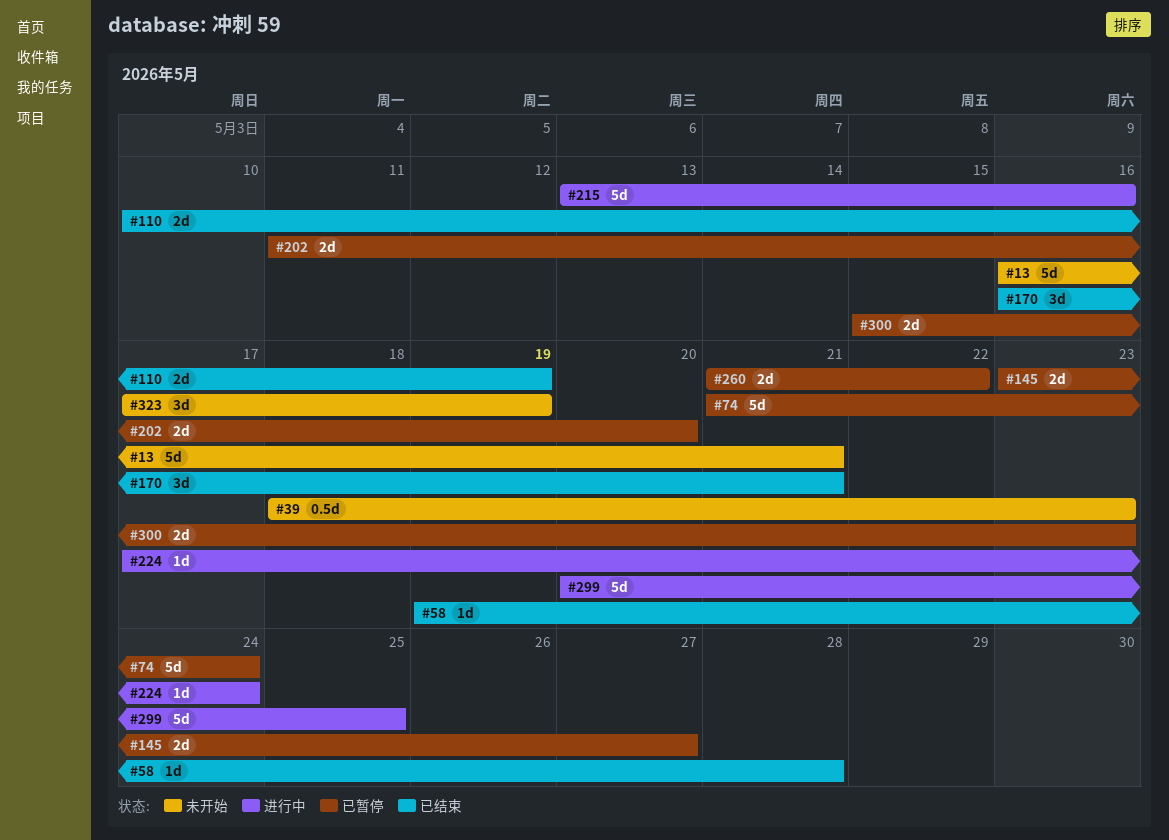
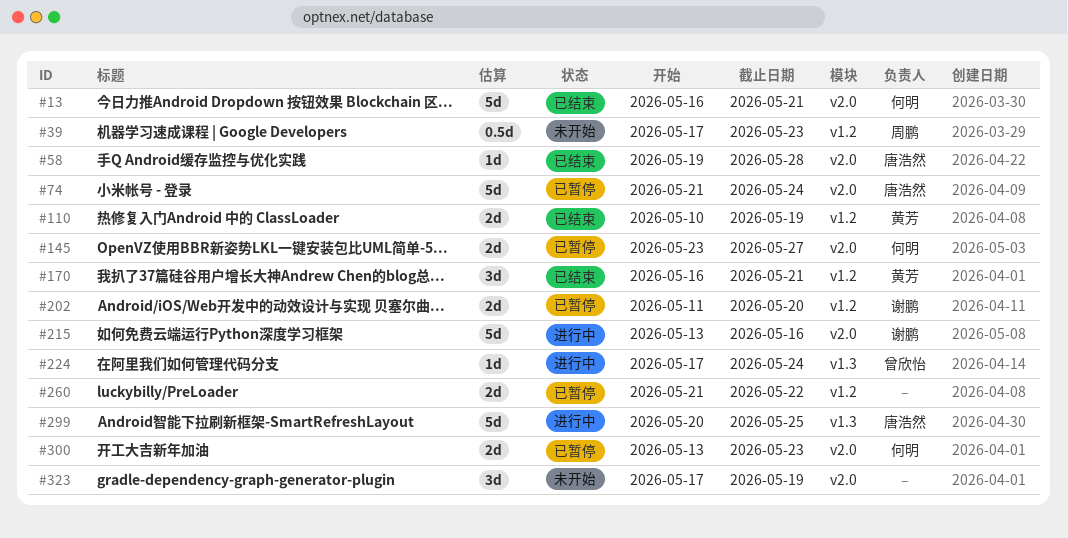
#13, status: 未开始 -> 已结束
#39, start: May 18 -> May 17
#300, start: May 15 -> May 13

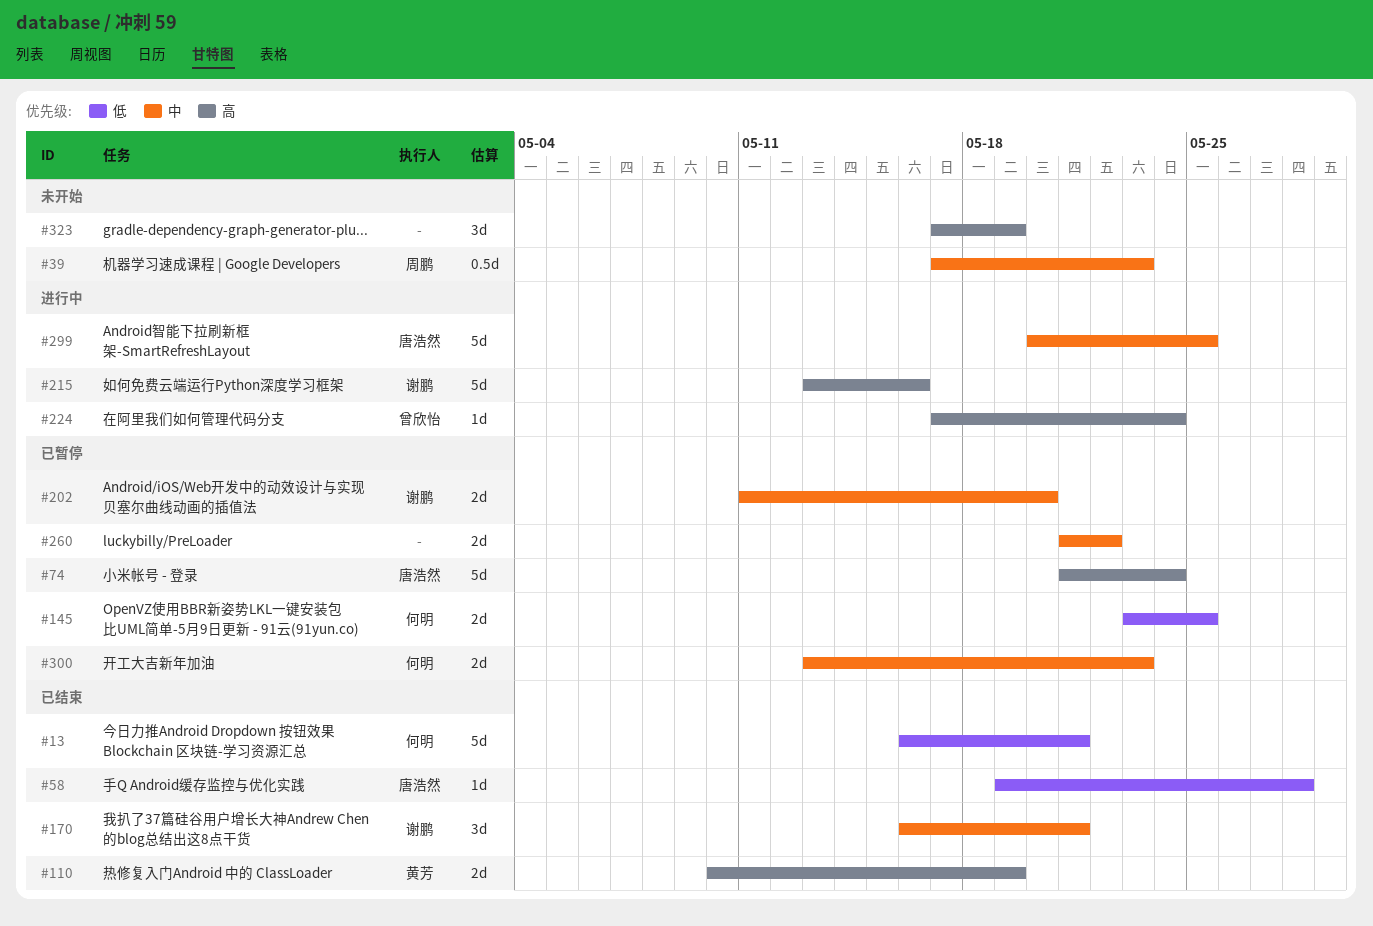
#145, due: May 27 -> May 25
#170, owner: 黄芳 -> 谢鹏

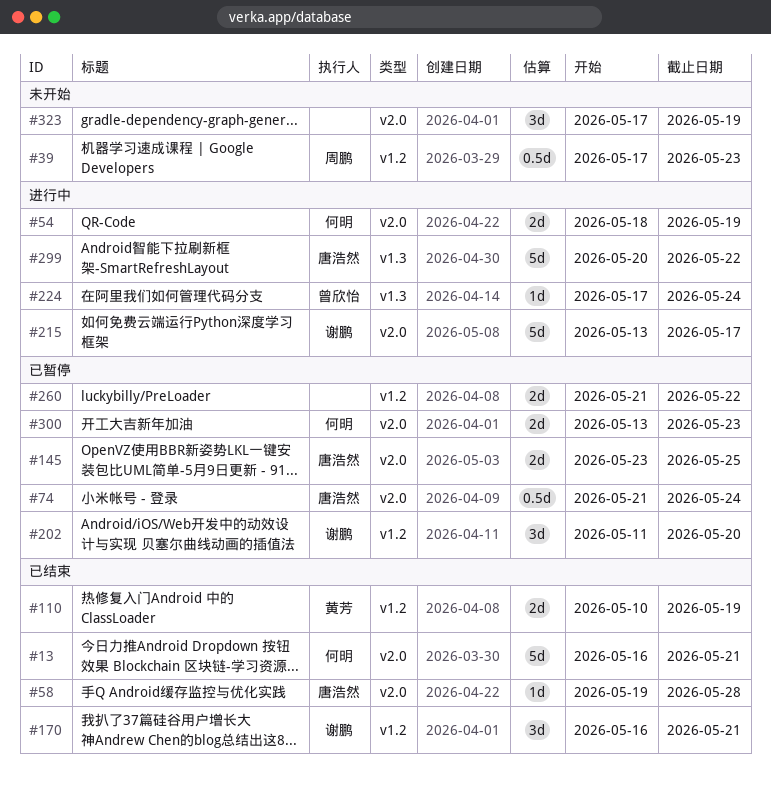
#54: none -> present
#74, estimate: 5d -> 0.5d
#145, owner: 何明 -> 唐浩然
#202, estimate: 2d -> 3d
#215, due: May 16 -> May 17
#299, due: May 25 -> May 22

